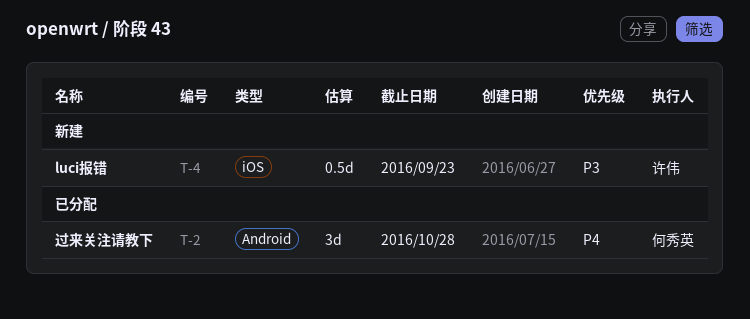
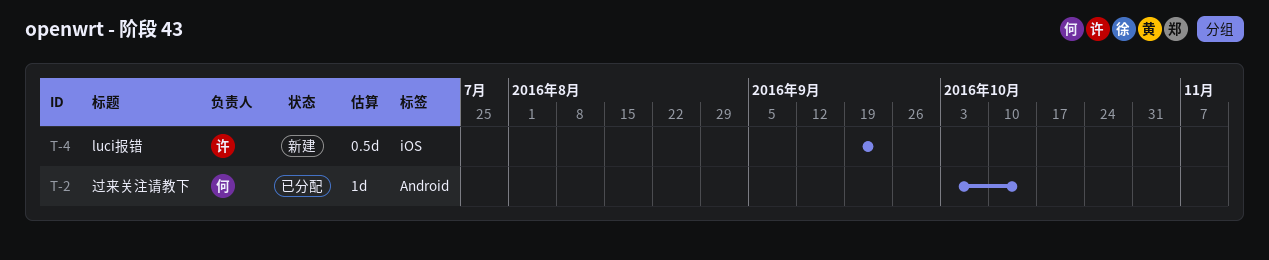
T-2, estimate: 3d -> 1d
T-2, due: Oct 28 -> Oct 14

